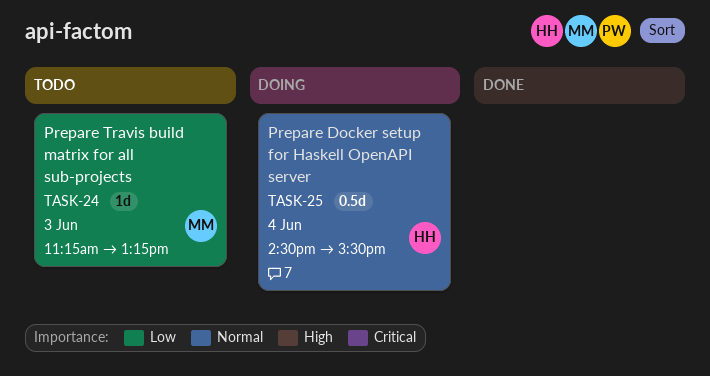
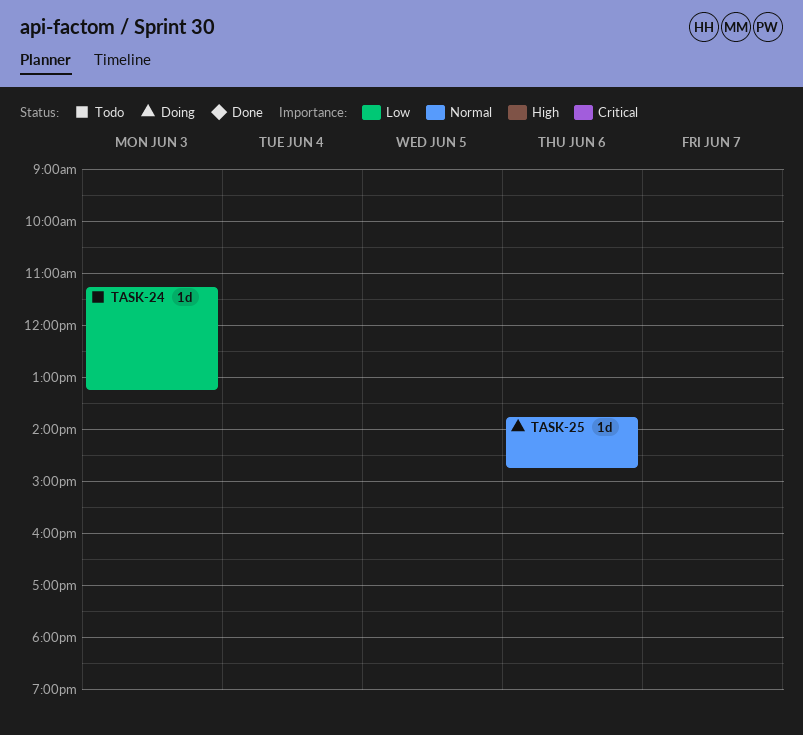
TASK-25, estimate: 0.5d -> 1d
TASK-25, day: Jun 4 -> Jun 6
TASK-25, begins: 14:30 -> 13:45
TASK-25, ends: 15:30 -> 14:45

